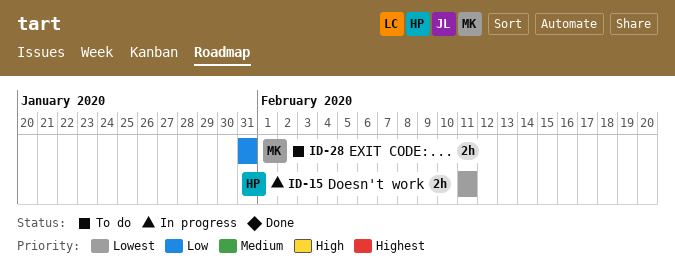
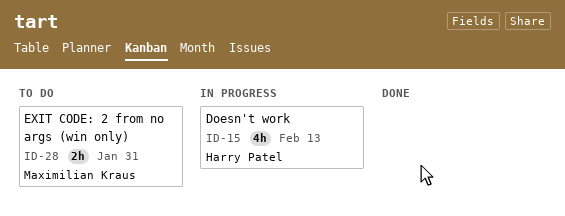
ID-15, estimate: 2h -> 4h
ID-15, due: Feb 11 -> Feb 13

